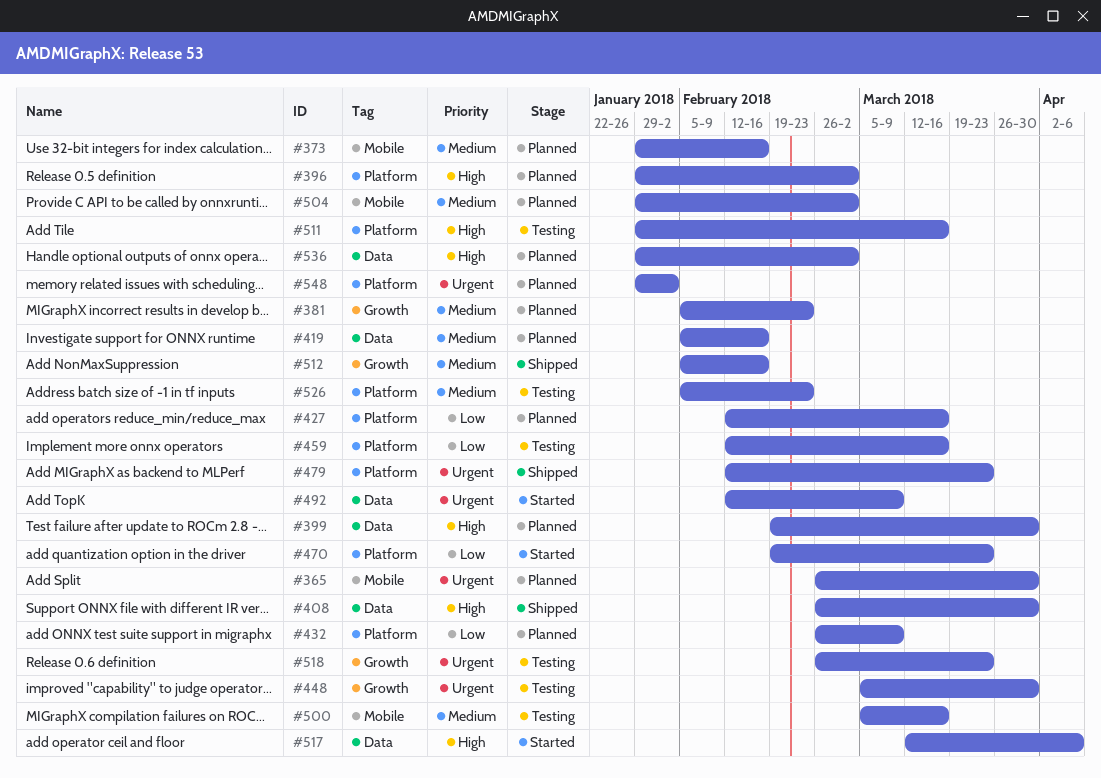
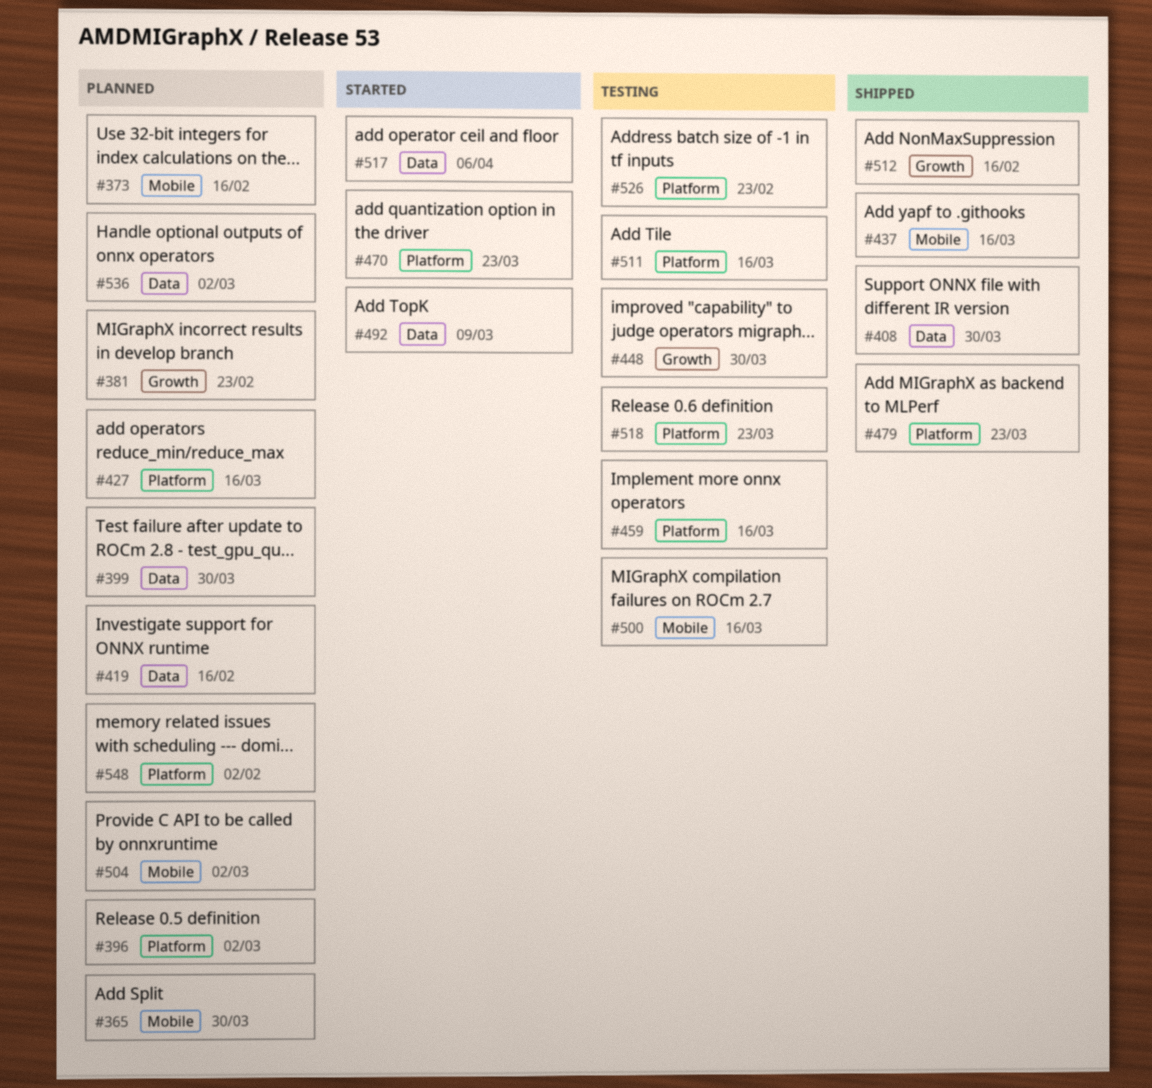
#432: present -> none
#437: none -> present
#518, label: Growth -> Platform

